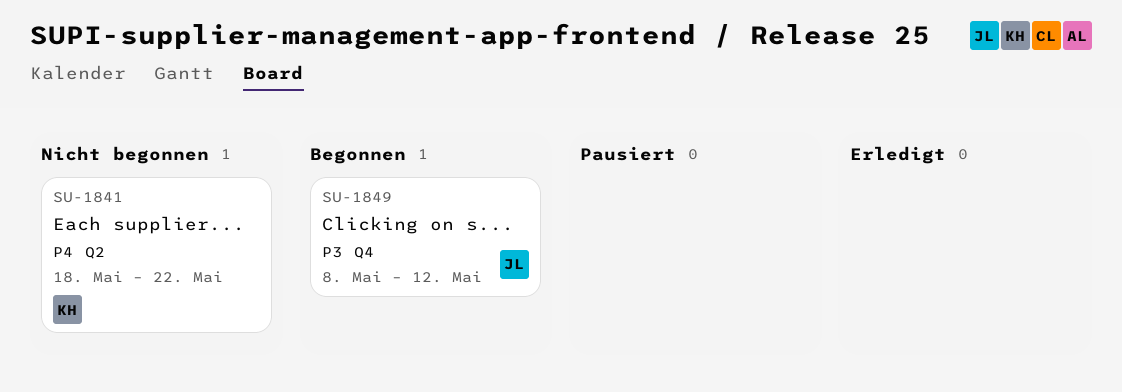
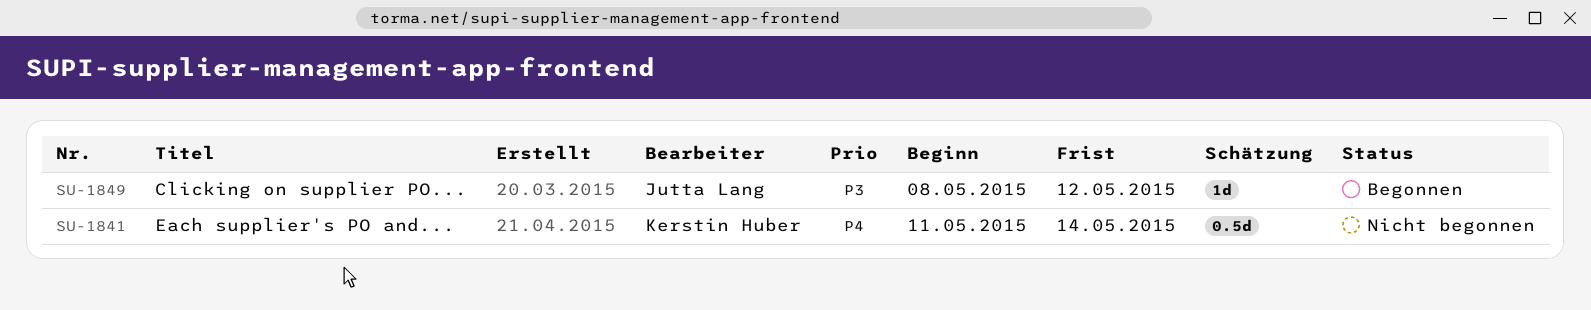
SU-1841, start: May 18 -> May 11
SU-1841, due: May 22 -> May 14

